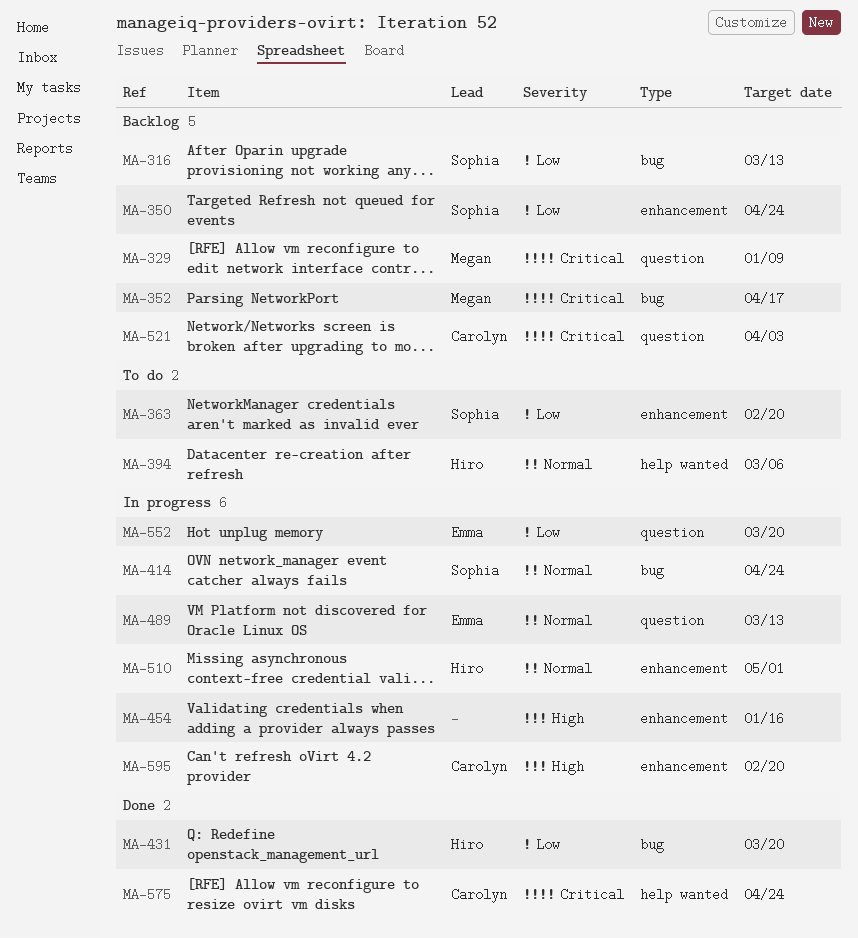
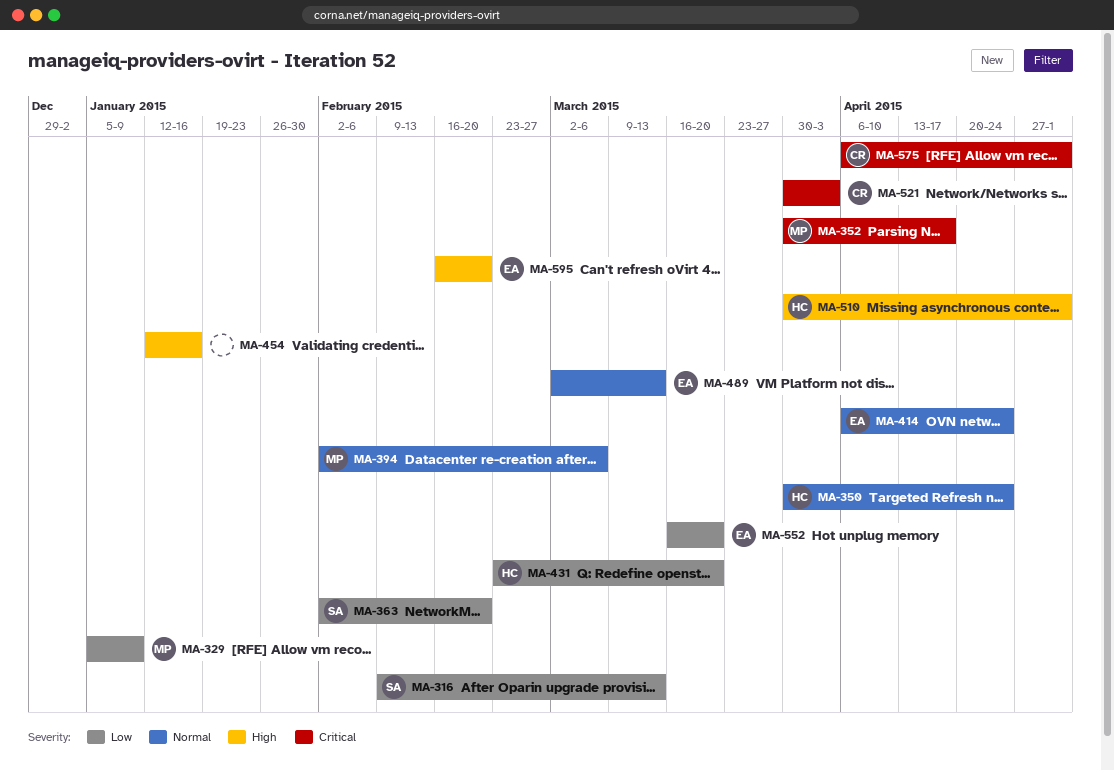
MA-329, priority: Critical -> Low
MA-350, owner: Sophia -> Hiro
MA-350, priority: Low -> Normal
MA-394, owner: Hiro -> Megan
MA-414, owner: Sophia -> Emma
MA-510, priority: Normal -> High
MA-575, due: Apr 24 -> May 1
MA-595, owner: Carolyn -> Emma

